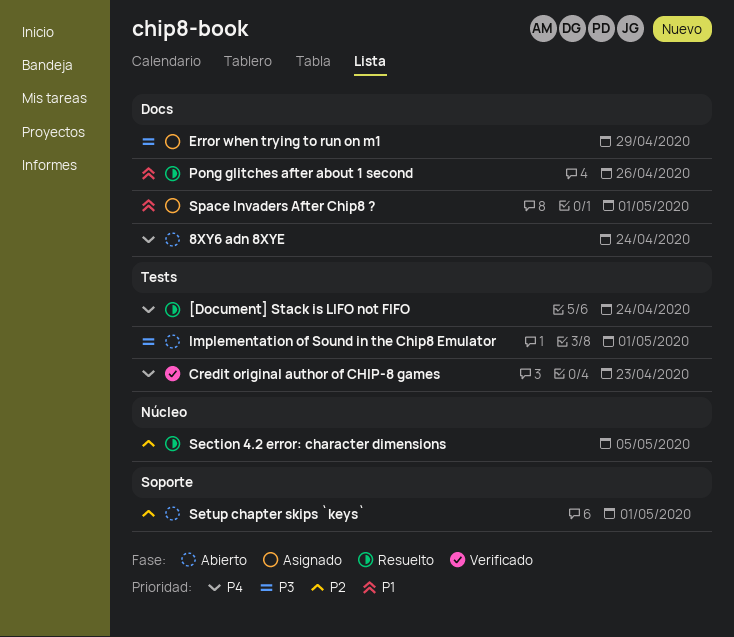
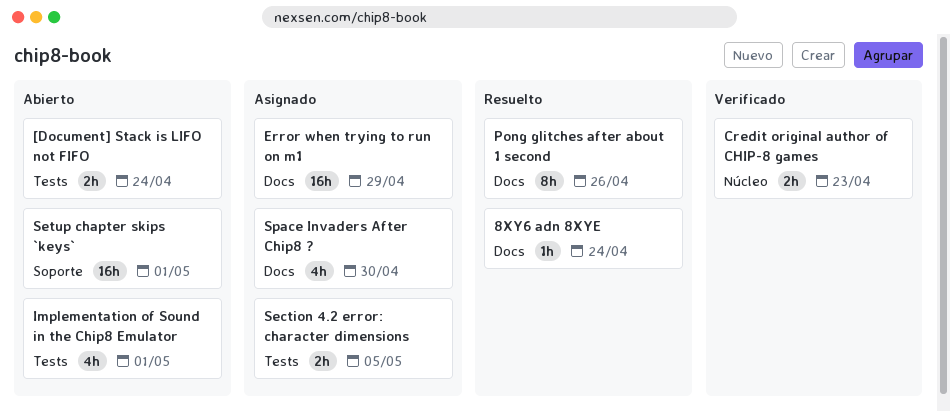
8XY6 adn 8XYE, status: Abierto -> Resuelto
[Document] Stack is LIFO not FIFO, status: Resuelto -> Abierto
Credit original author of CHIP-8 games, label: Tests -> Núcleo
Section 4.2 error: character dimensions, status: Resuelto -> Asignado
Section 4.2 error: character dimensions, label: Núcleo -> Tests
Space Invaders After Chip8 ?, due: May 1 -> Apr 30

